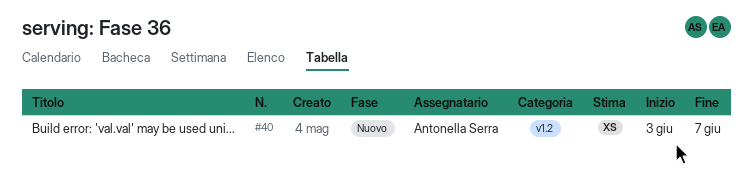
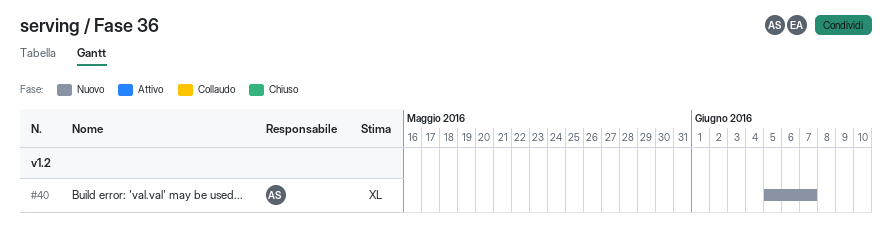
#40, estimate: XS -> XL
#40, start: Jun 3 -> Jun 5

